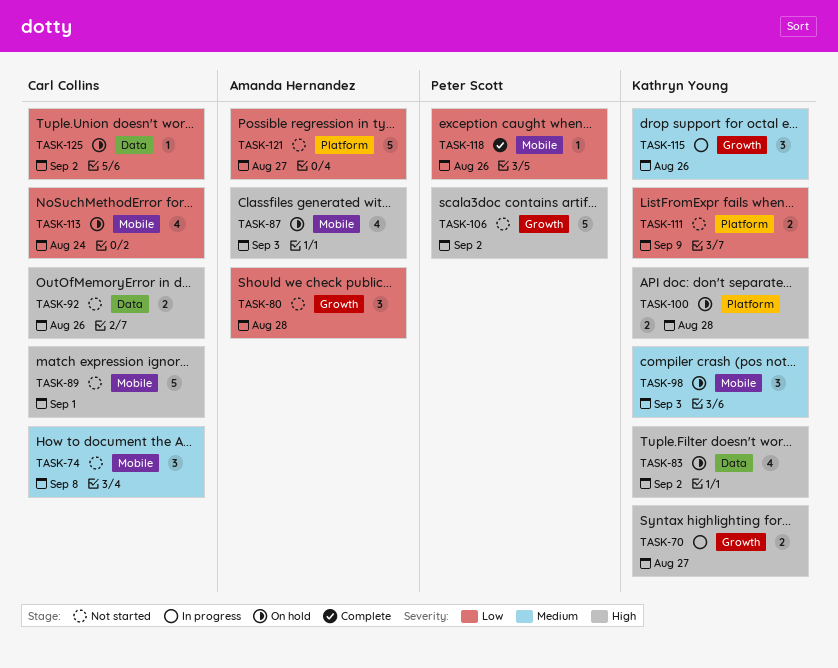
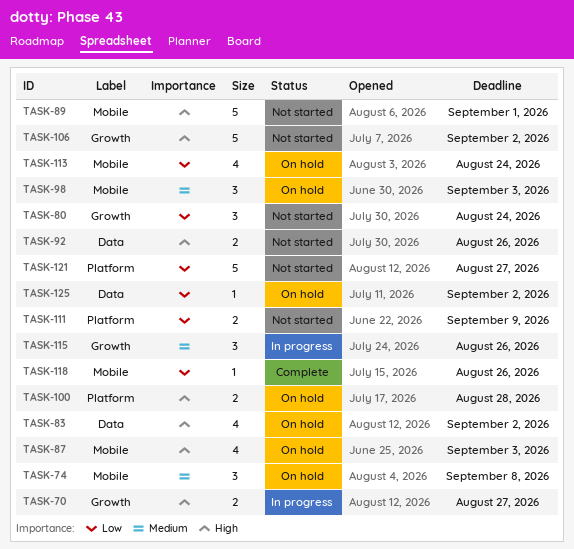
TASK-74, status: Not started -> On hold
TASK-80, due: Aug 28 -> Aug 24

